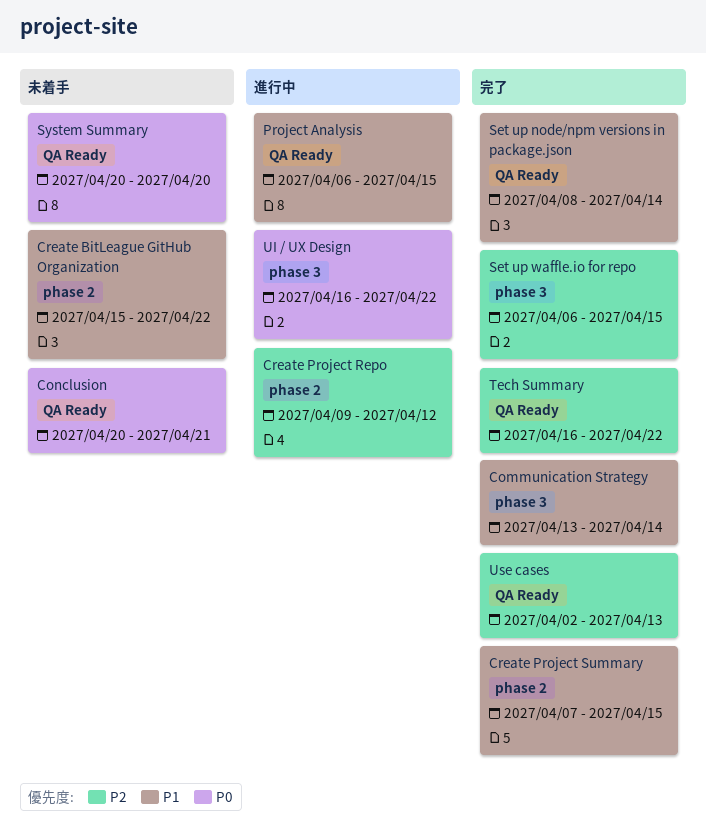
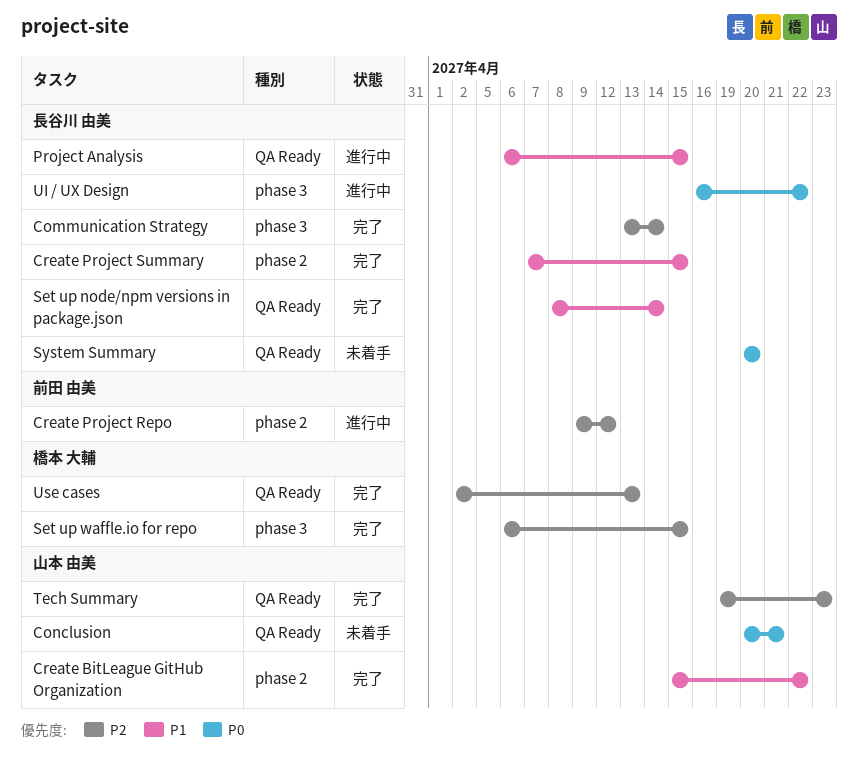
Communication Strategy, priority: P1 -> P2
Create BitLeague GitHub Organization, status: 未着手 -> 完了
Tech Summary, start: Apr 16 -> Apr 19
Tech Summary, due: Apr 22 -> Apr 23

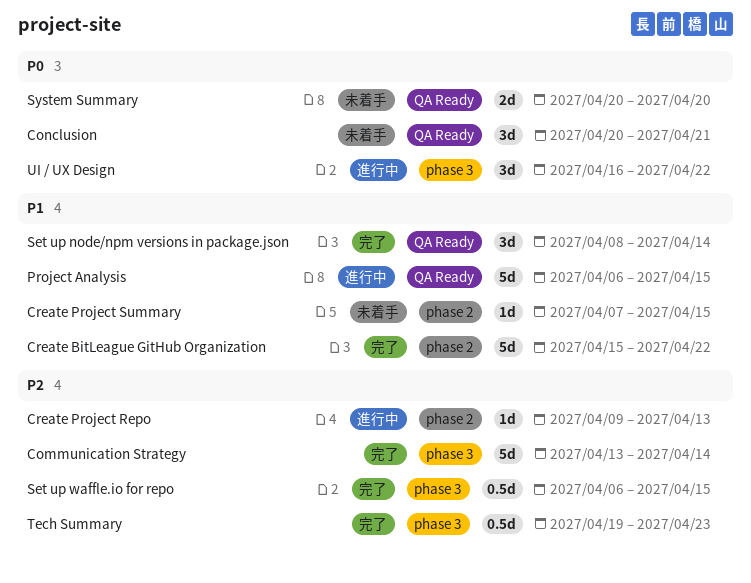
Create Project Repo, due: Apr 12 -> Apr 13
Create Project Summary, status: 完了 -> 未着手
Tech Summary, label: QA Ready -> phase 3
Use cases: present -> none

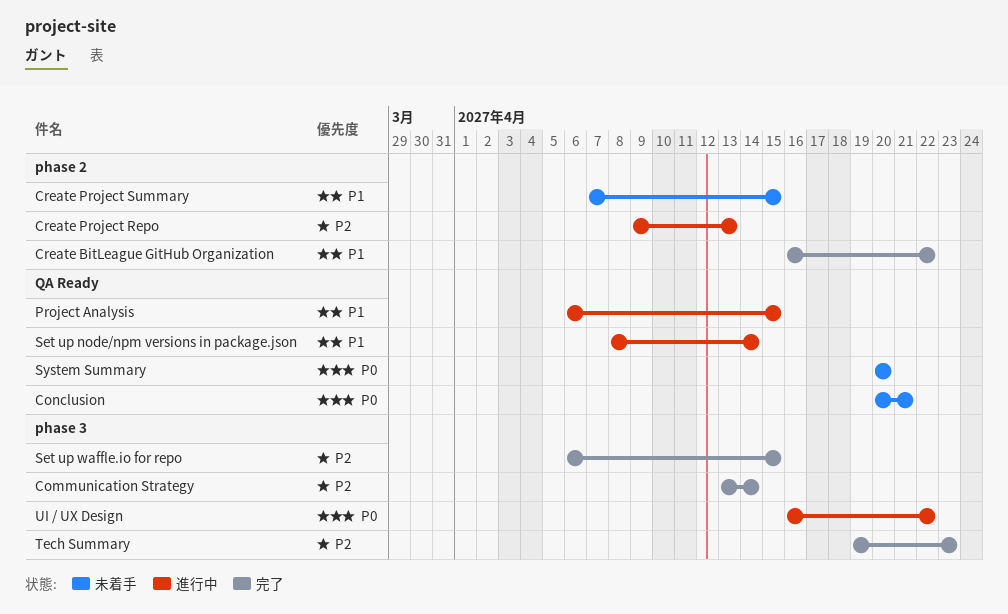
Create BitLeague GitHub Organization, start: Apr 15 -> Apr 16
Set up node/npm versions in package.json, status: 完了 -> 進行中

